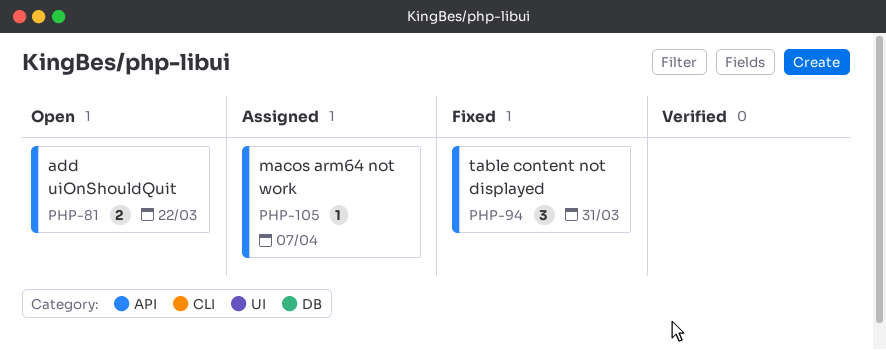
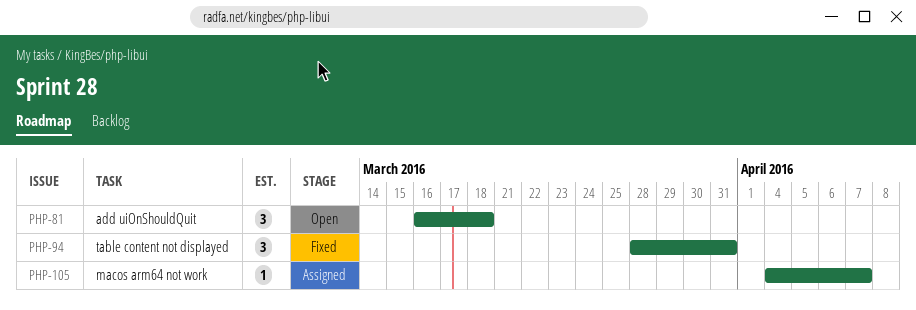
PHP-81, estimate: 2 -> 3
PHP-81, due: Mar 22 -> Mar 18

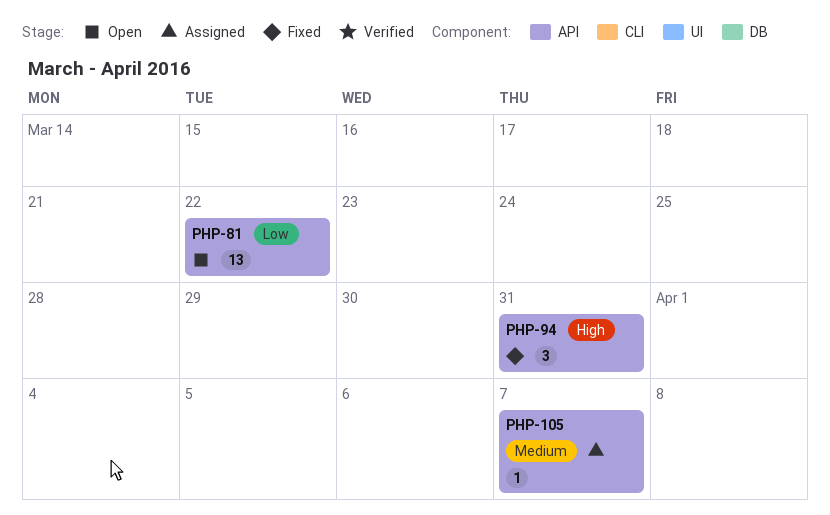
PHP-81, estimate: 3 -> 13
PHP-81, due: Mar 18 -> Mar 22

